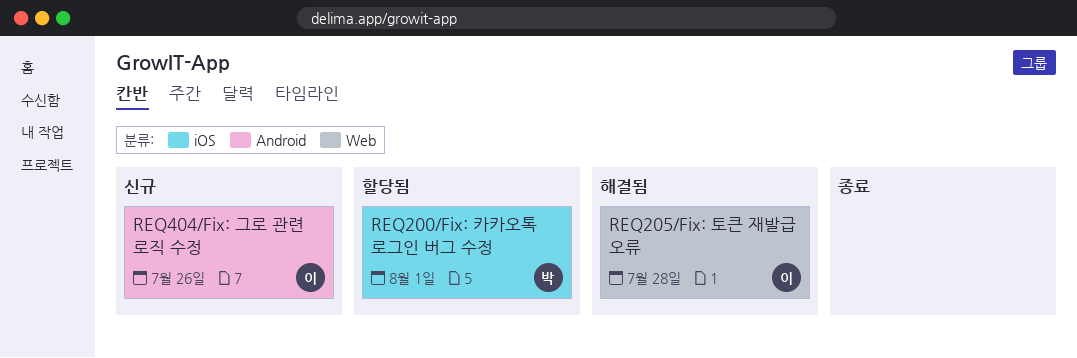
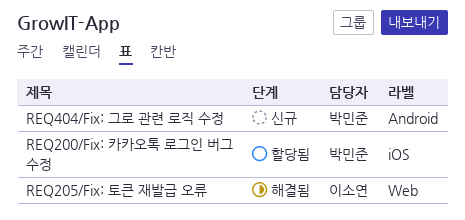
REQ404/Fix: 그로 관련 로직 수정, owner: 이소연 -> 박민준

